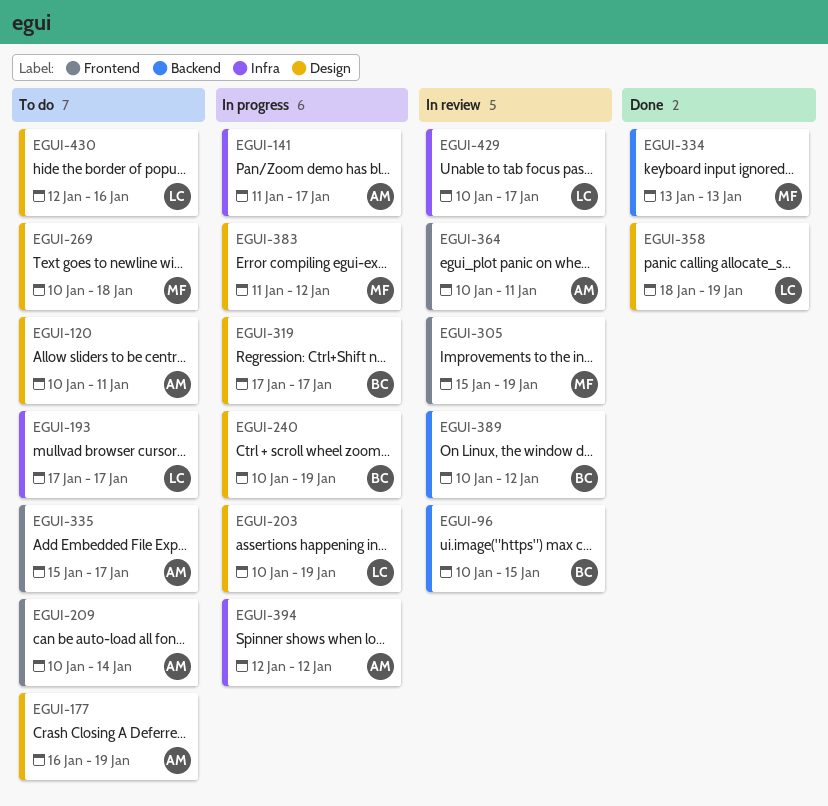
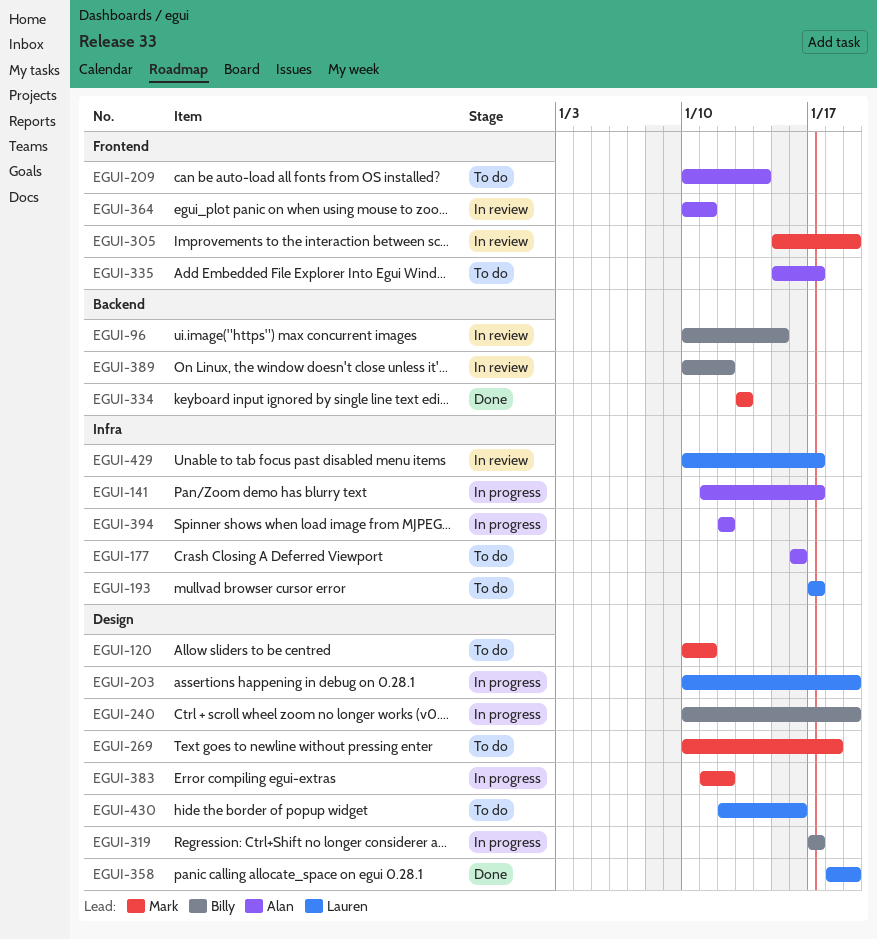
EGUI-120, owner: Alan -> Mark
EGUI-177, label: Design -> Infra
EGUI-177, due: Jan 19 -> Jan 16

